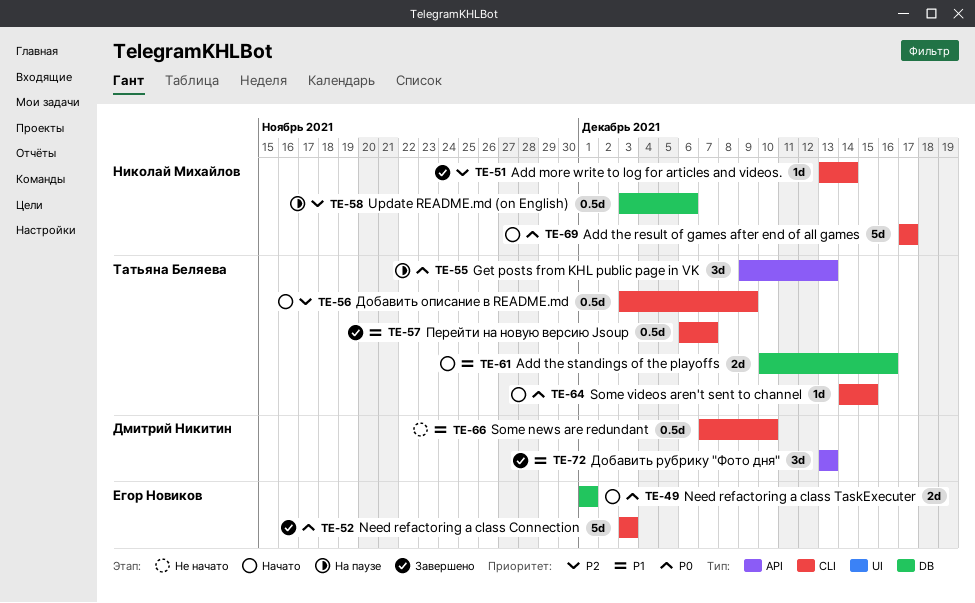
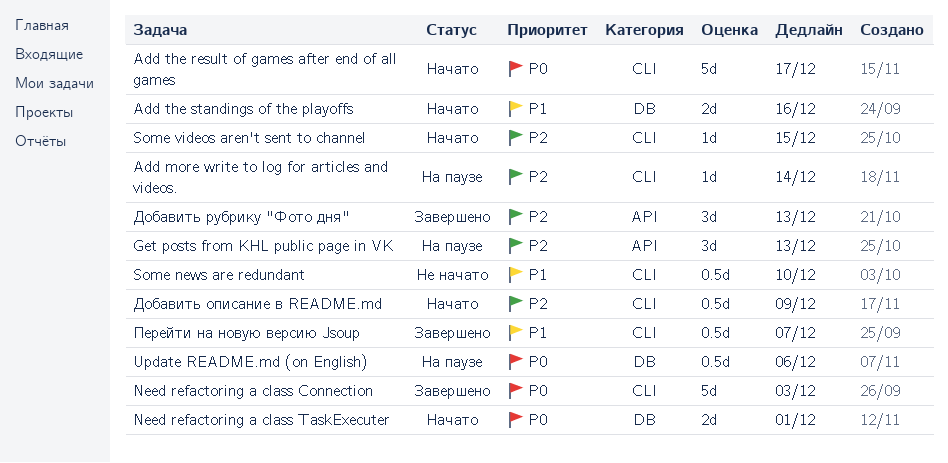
Add more write to log for articles and videos., status: Завершено -> На паузе
Get posts from KHL public page in VK, priority: P0 -> P2
Some videos aren't sent to channel, priority: P0 -> P2
Update README.md (on English), priority: P2 -> P0
Добавить рубрику "Фото дня", priority: P1 -> P2

